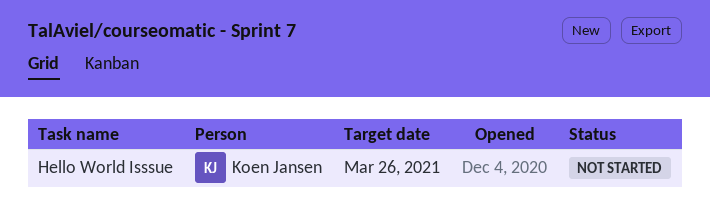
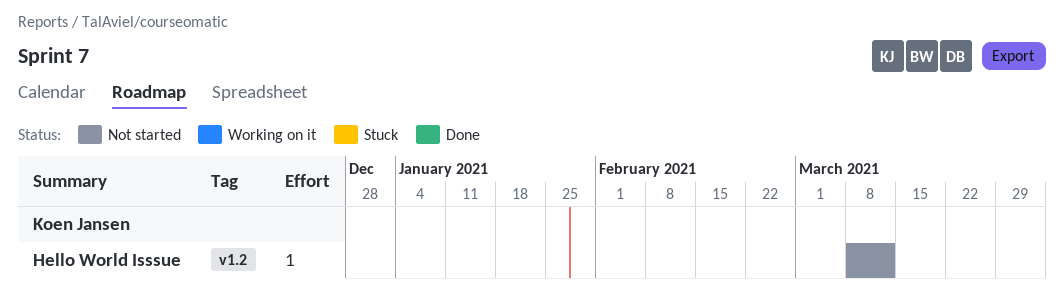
Hello World Isssue, due: Mar 26 -> Mar 12

